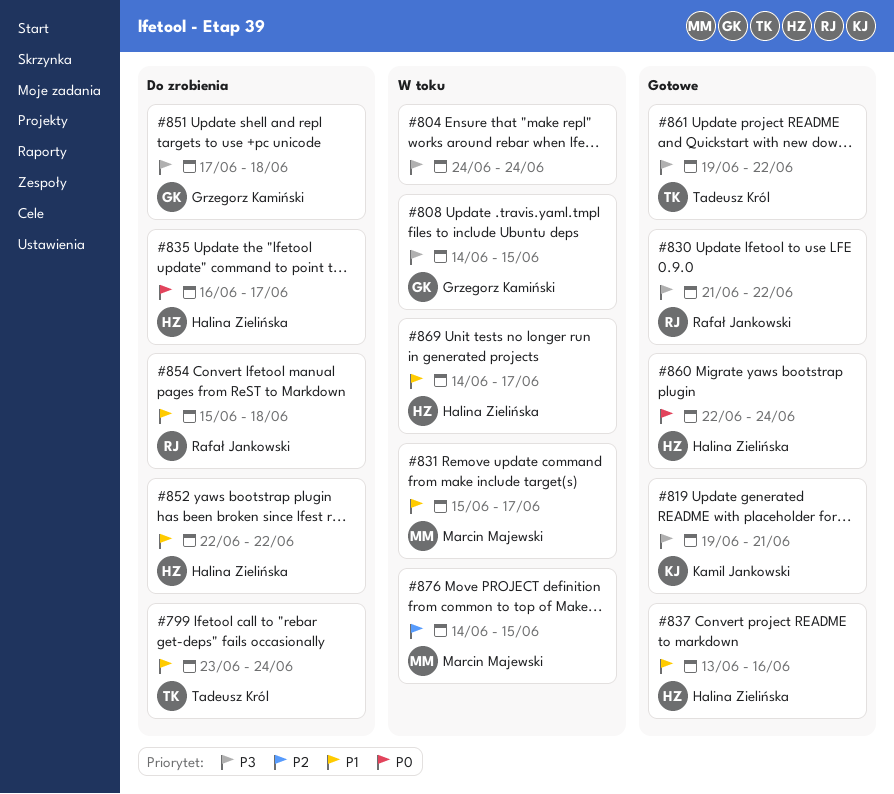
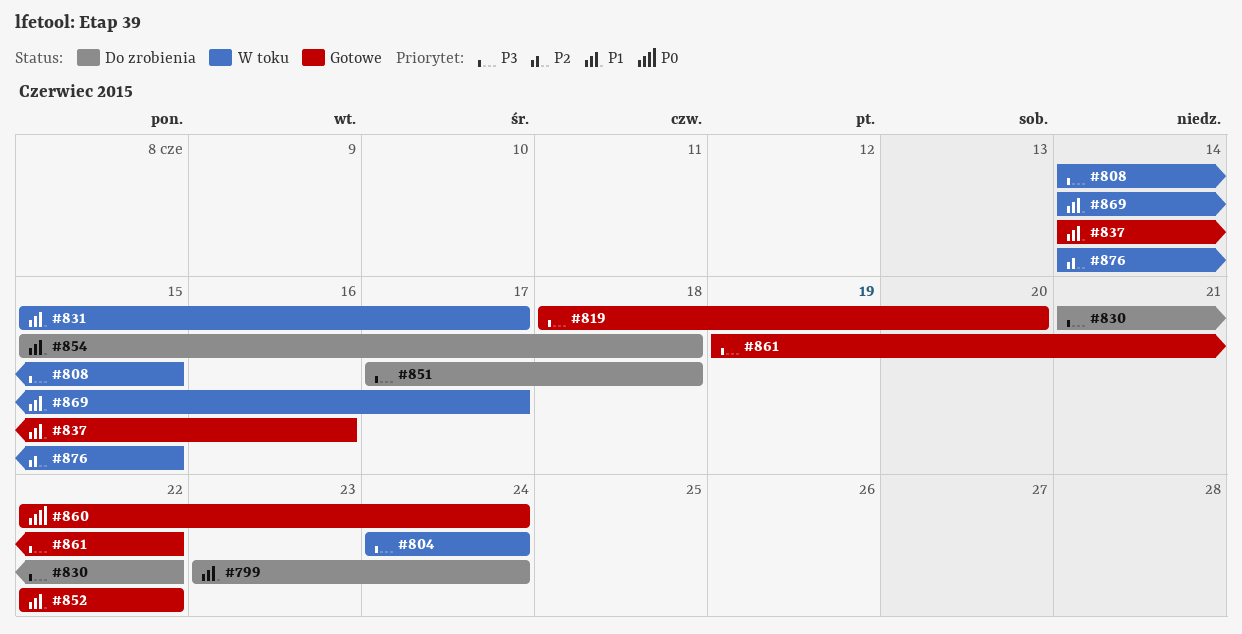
#819, start: Jun 19 -> Jun 18
#819, due: Jun 21 -> Jun 20
#830, status: Gotowe -> Do zrobienia
#835: present -> none
#837, start: Jun 13 -> Jun 14
#852, status: Do zrobienia -> Gotowe

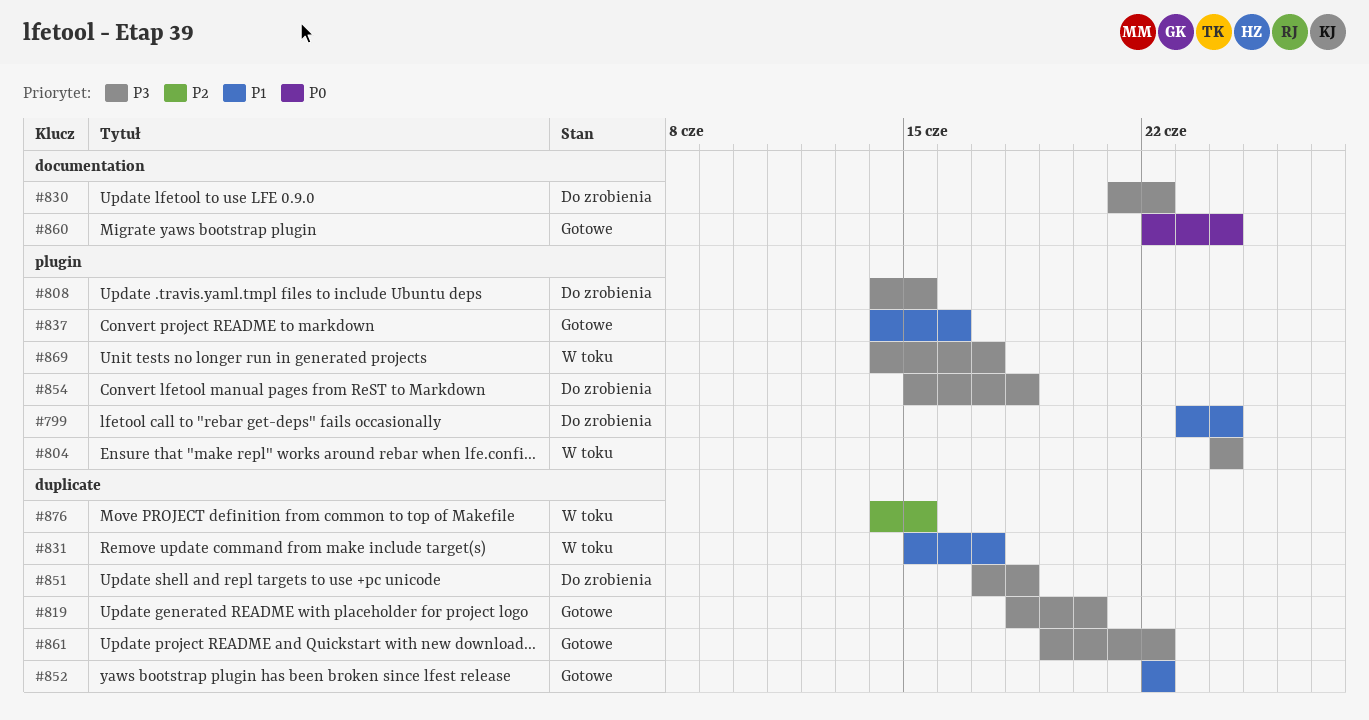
#808, status: W toku -> Do zrobienia
#854, priority: P1 -> P3
#869, priority: P1 -> P3

